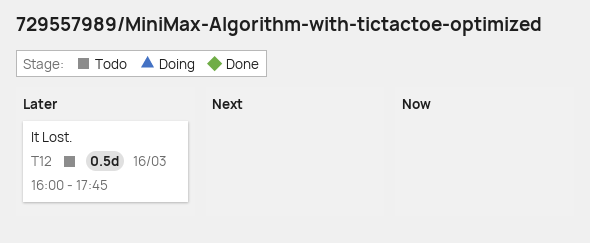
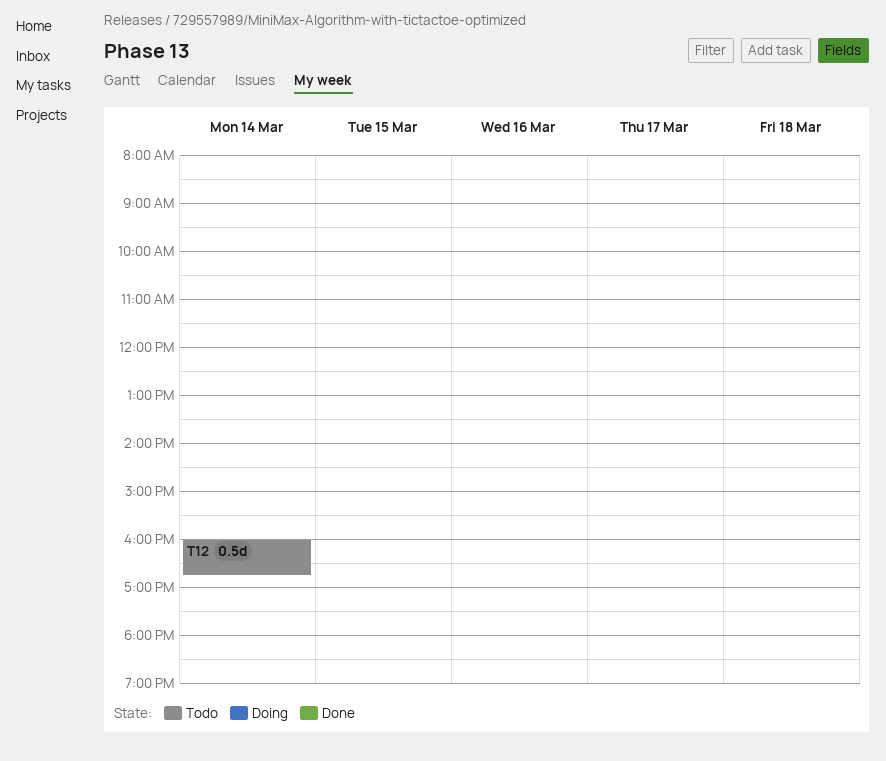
T12, day: Mar 16 -> Mar 14
T12, ends: 17:45 -> 16:45

